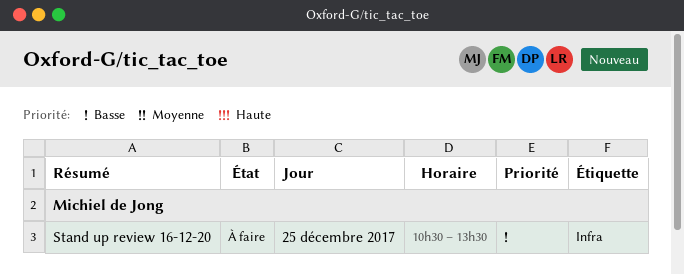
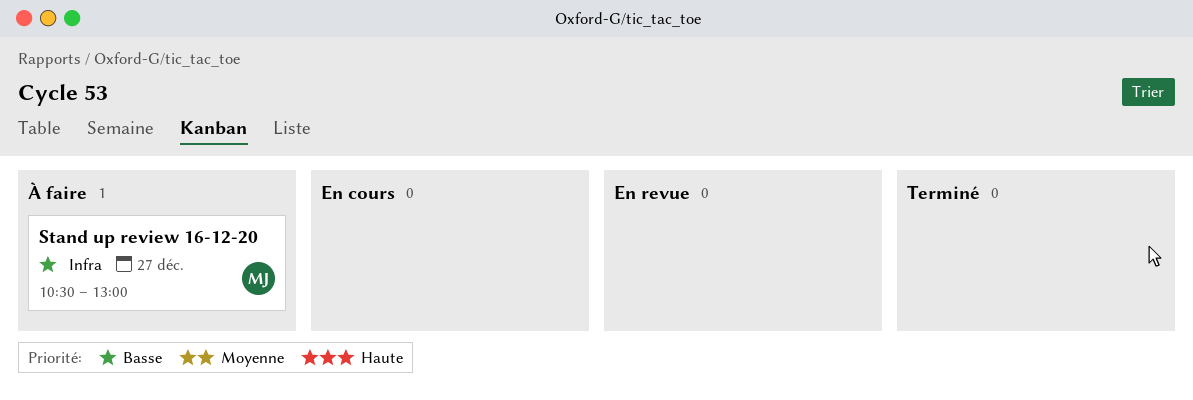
Stand up review 16-12-20, day: Dec 25 -> Dec 27
Stand up review 16-12-20, ends: 13:30 -> 13:00

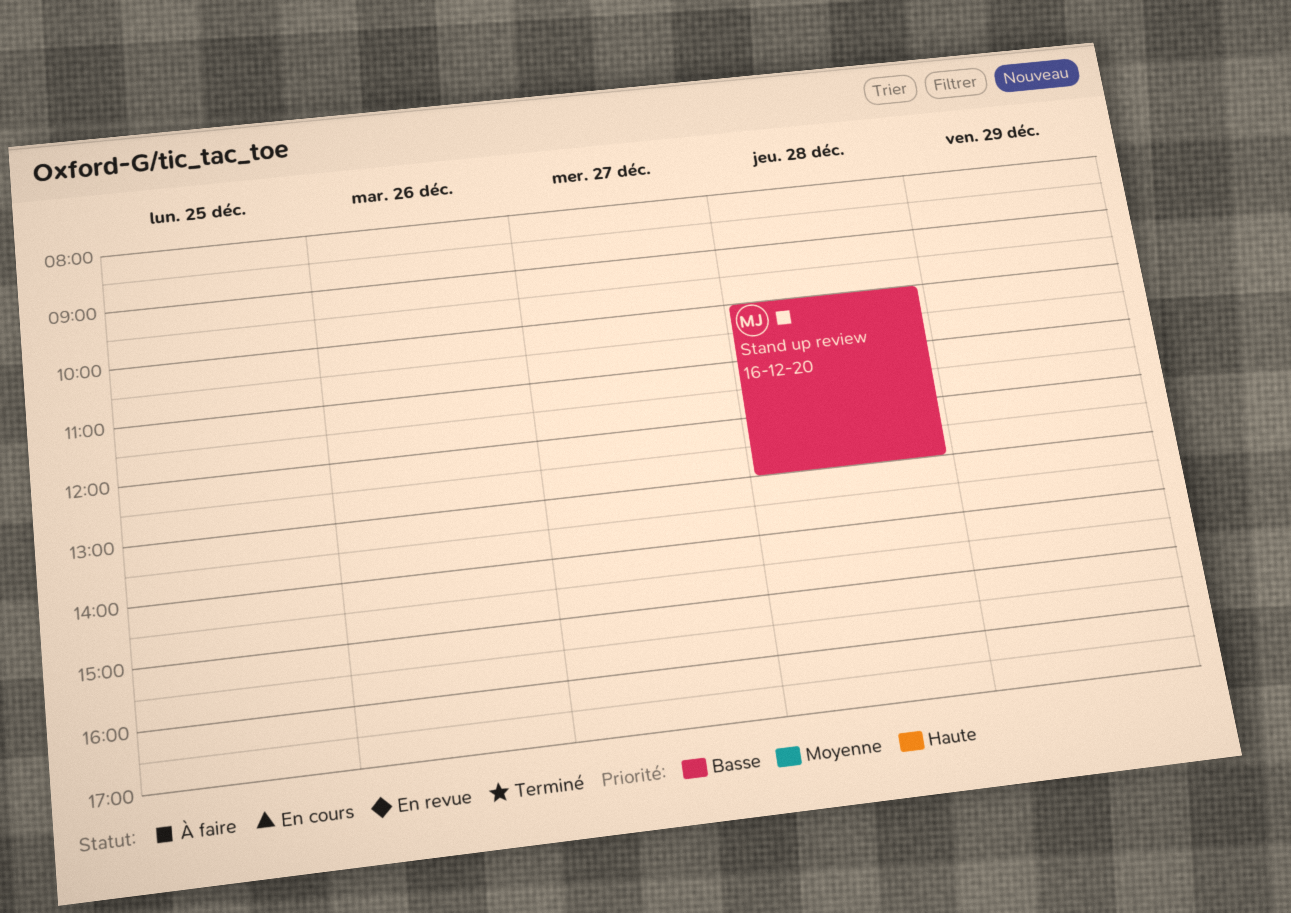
Stand up review 16-12-20, day: Dec 27 -> Dec 28
Stand up review 16-12-20, begins: 10:30 -> 10:00

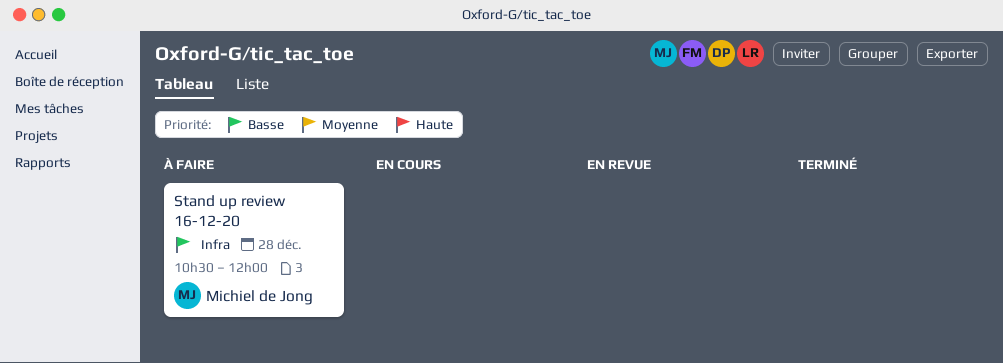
Stand up review 16-12-20, begins: 10:00 -> 10:30
Stand up review 16-12-20, ends: 13:00 -> 12:00

